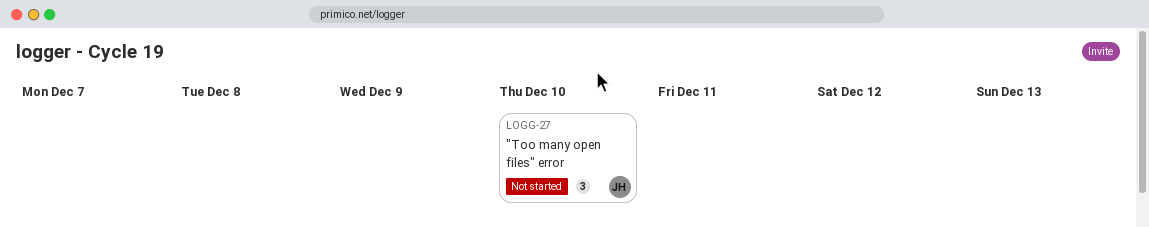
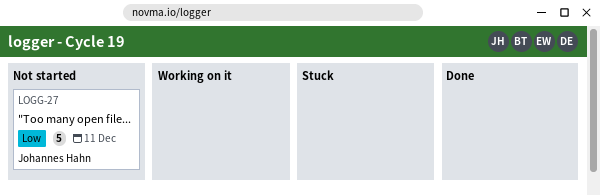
LOGG-27, estimate: 3 -> 5
LOGG-27, due: Dec 10 -> Dec 11

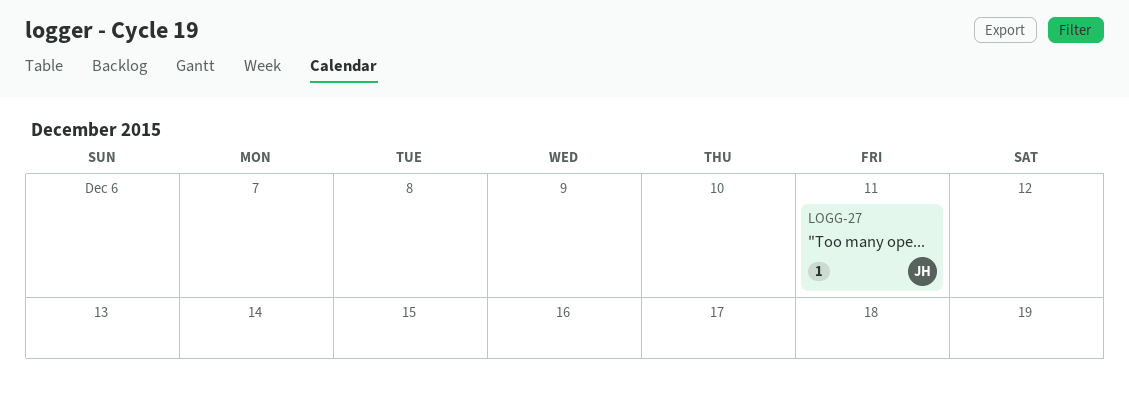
LOGG-27, estimate: 5 -> 1

